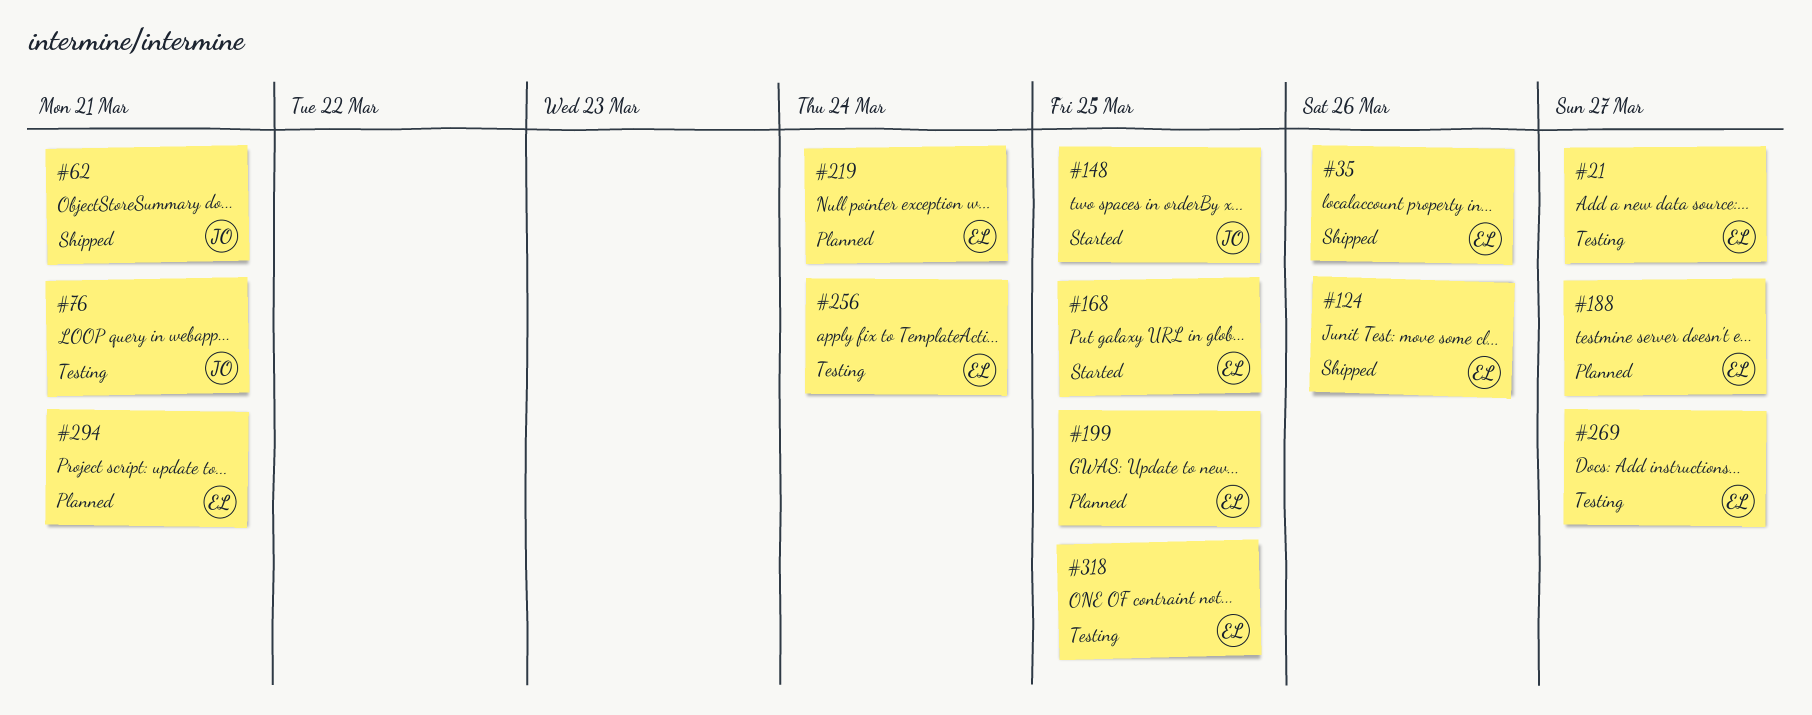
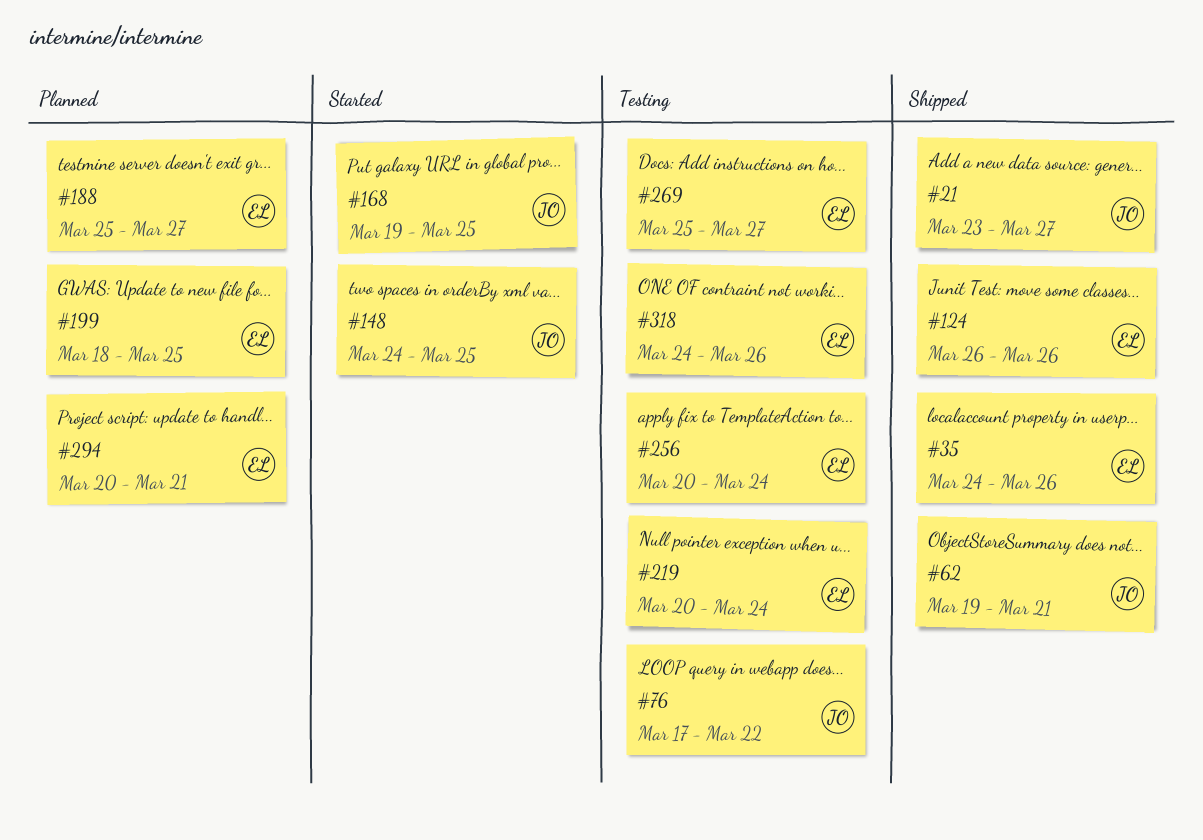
#21, status: Testing -> Shipped
#21, owner: EL -> JO
#76, due: Mar 21 -> Mar 22
#168, owner: EL -> JO
#219, status: Planned -> Testing
#318, due: Mar 25 -> Mar 26

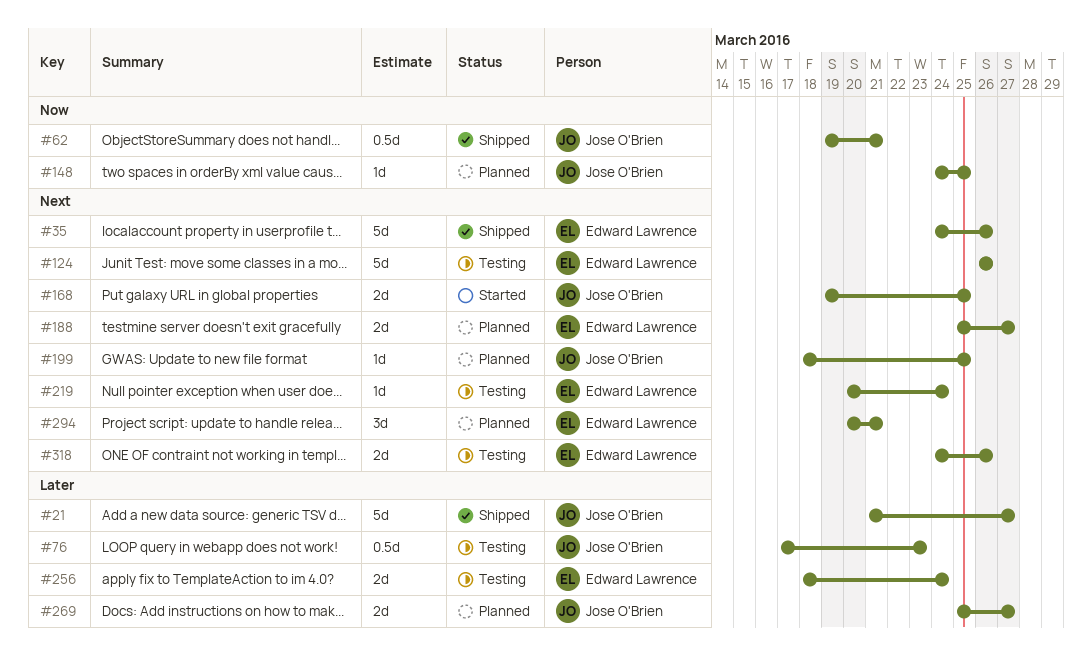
#21, start: Mar 23 -> Mar 21
#76, due: Mar 22 -> Mar 23
#124, status: Shipped -> Testing
#148, status: Started -> Planned
#199, owner: Edward Lawrence -> Jose O'Brien
#256, start: Mar 20 -> Mar 18
#269, status: Testing -> Planned
#269, owner: Edward Lawrence -> Jose O'Brien

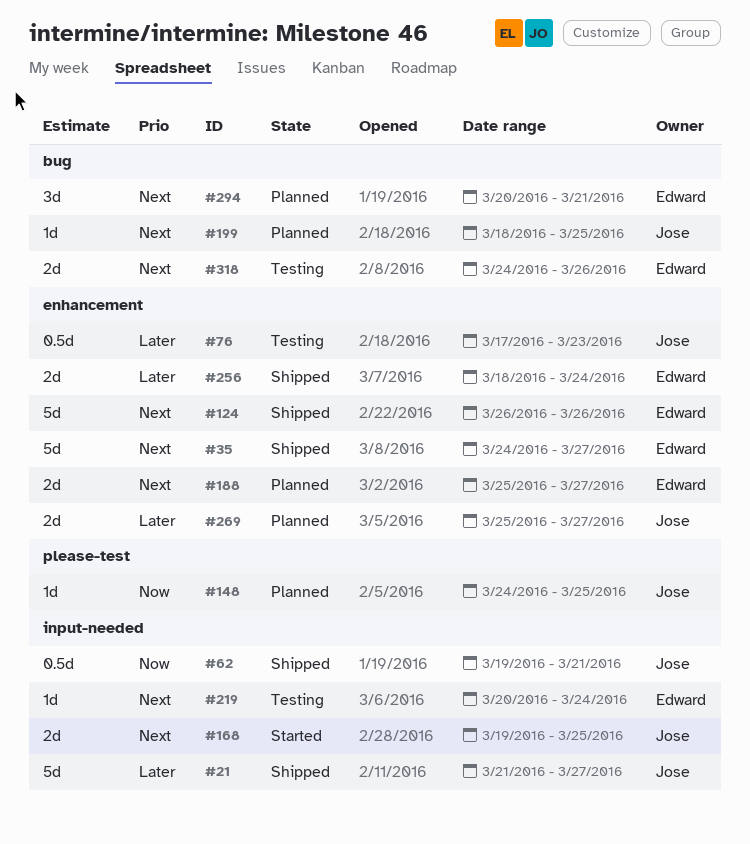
#35, due: Mar 26 -> Mar 27
#124, status: Testing -> Shipped
#256, status: Testing -> Shipped

